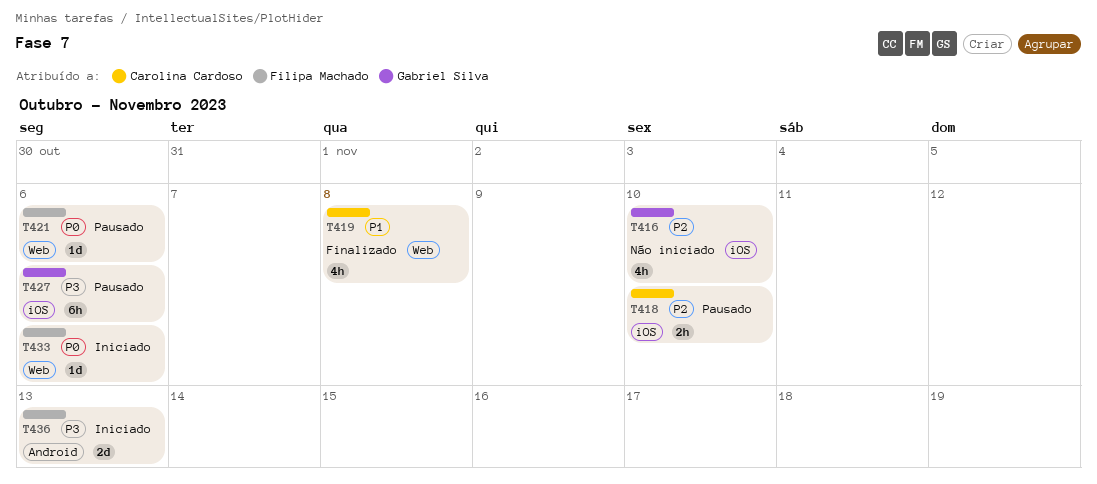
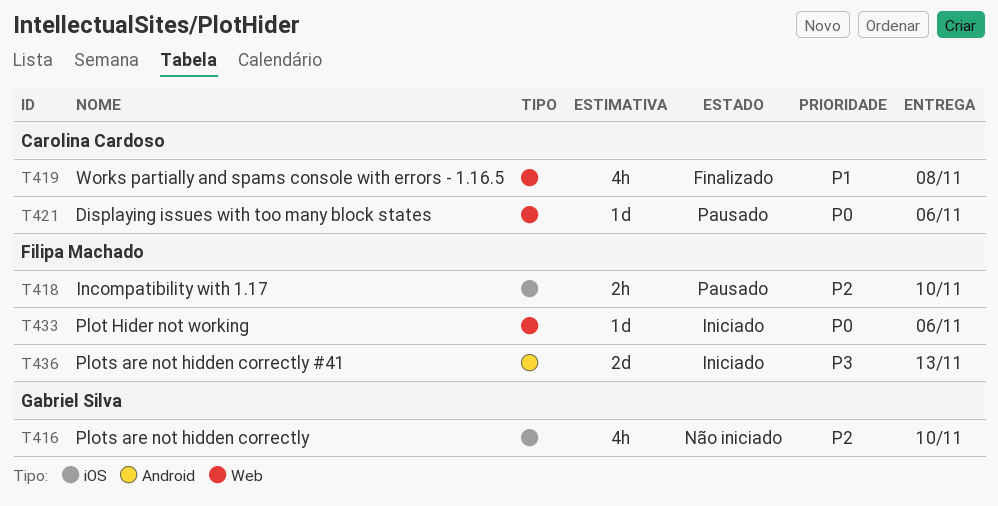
T418, owner: Carolina Cardoso -> Filipa Machado
T421, owner: Filipa Machado -> Carolina Cardoso
T427: present -> none

